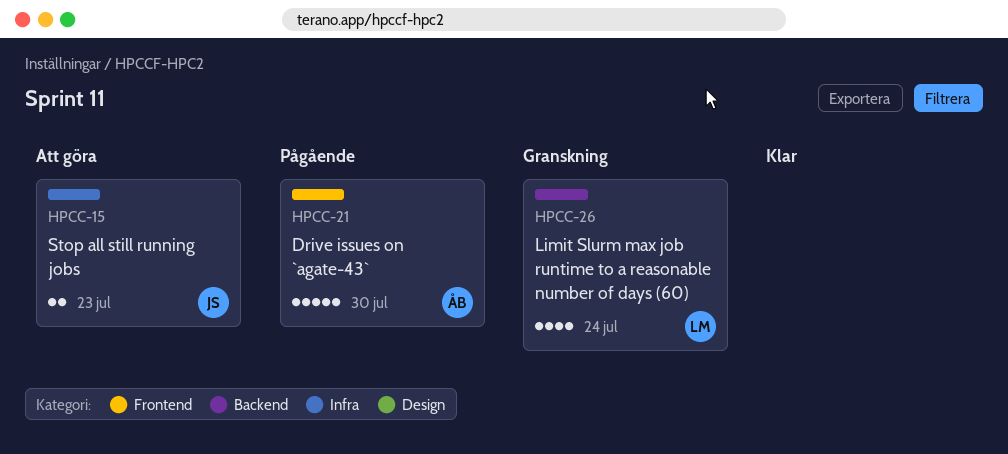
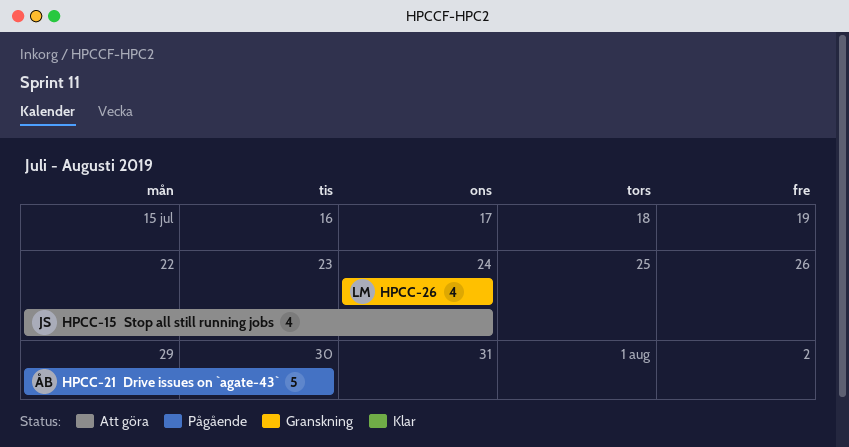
HPCC-15, estimate: 2 -> 4
HPCC-15, due: Jul 23 -> Jul 24

